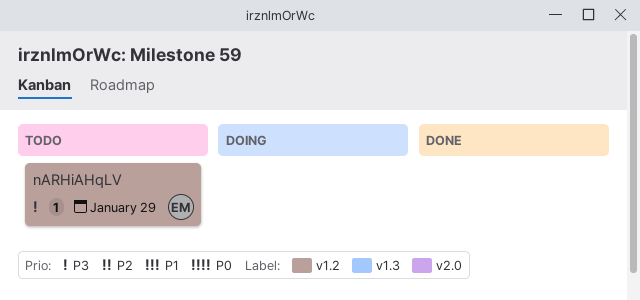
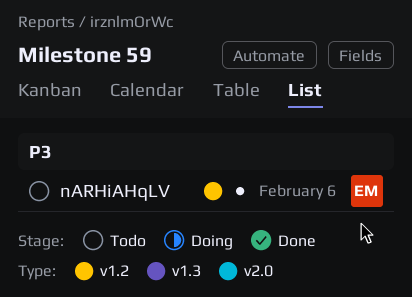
nARHiAHqLV, due: Jan 29 -> Feb 6

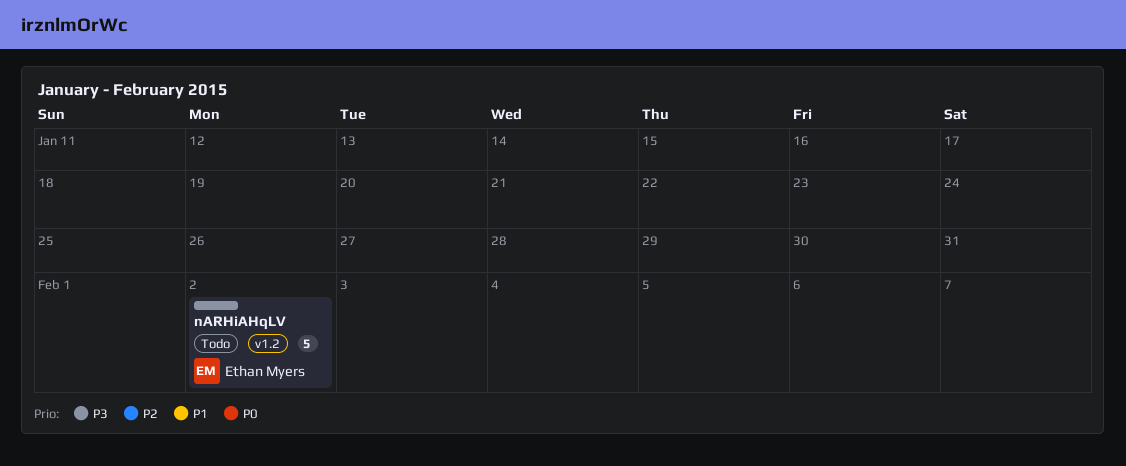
nARHiAHqLV, estimate: 1 -> 5
nARHiAHqLV, due: Feb 6 -> Feb 2

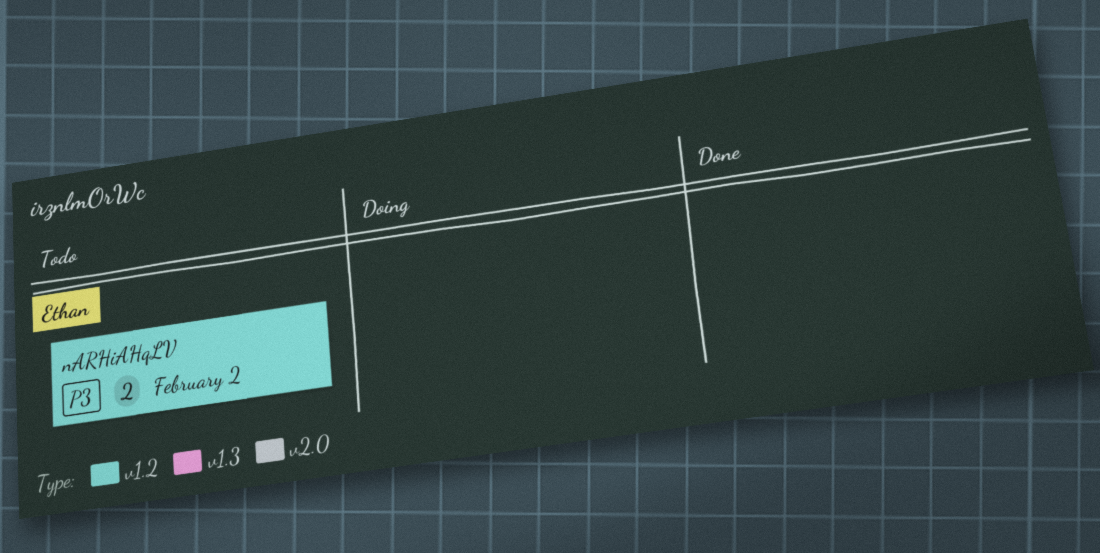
nARHiAHqLV, estimate: 5 -> 2

